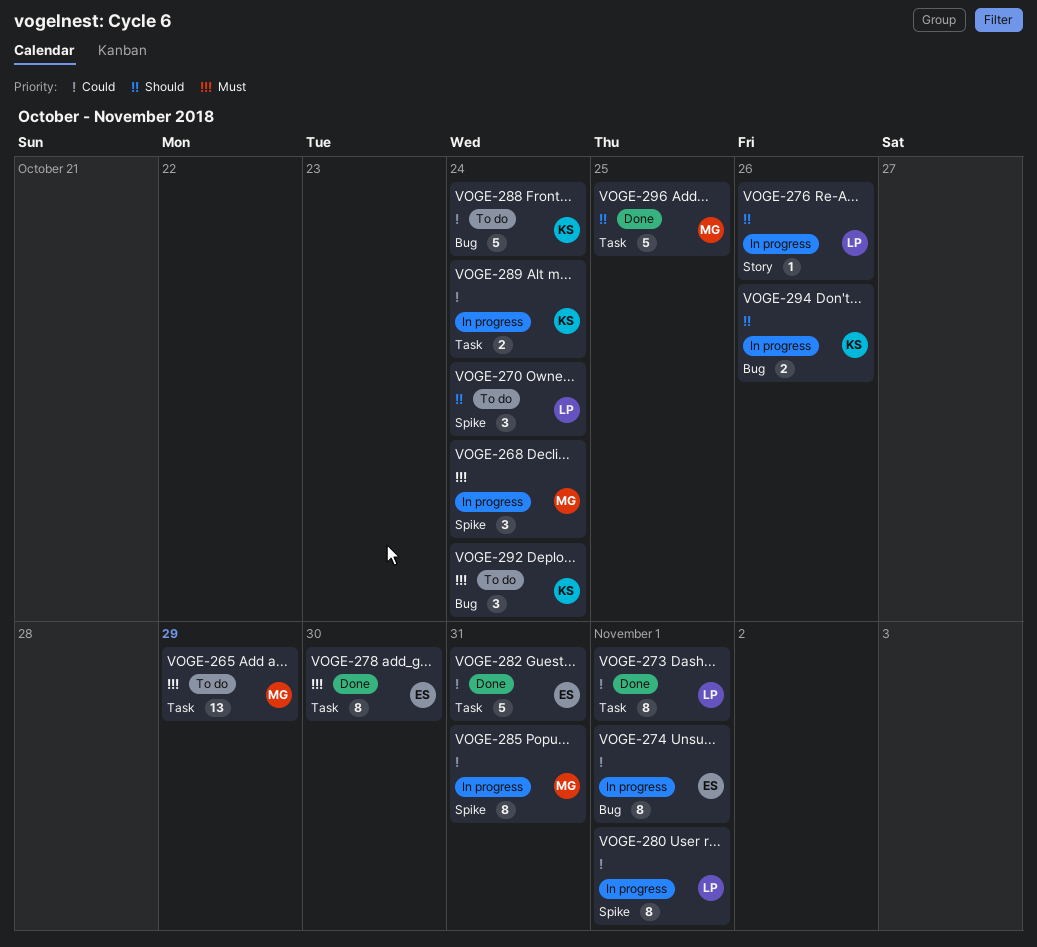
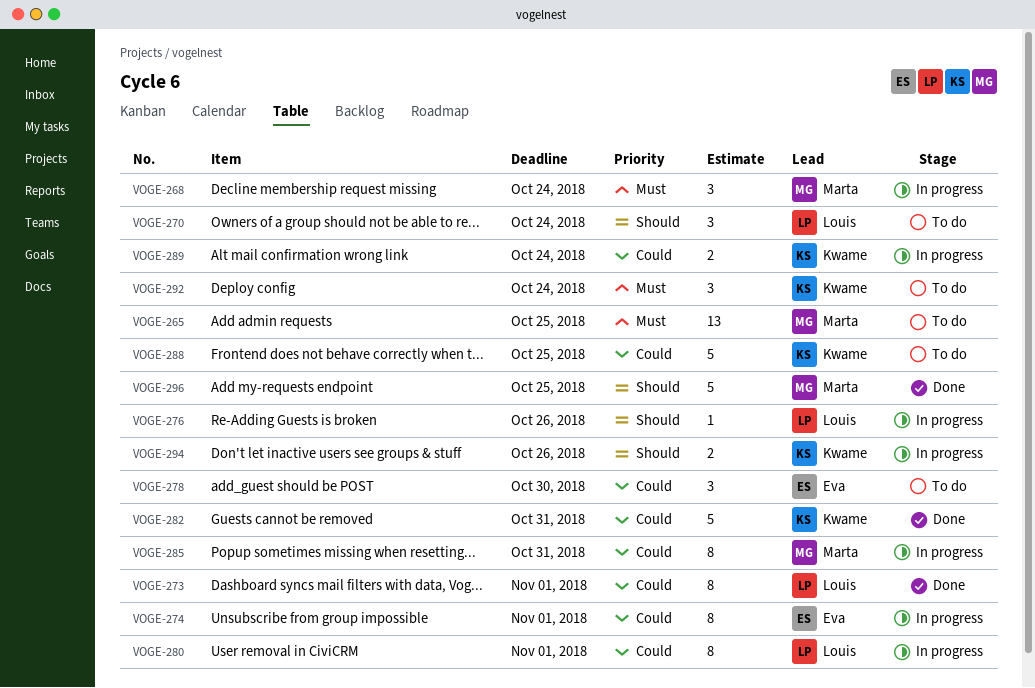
VOGE-265, due: Oct 29 -> Oct 25
VOGE-278, status: Done -> To do
VOGE-278, priority: Must -> Could
VOGE-278, estimate: 8 -> 3
VOGE-282, owner: Eva -> Kwame
VOGE-288, due: Oct 24 -> Oct 25

